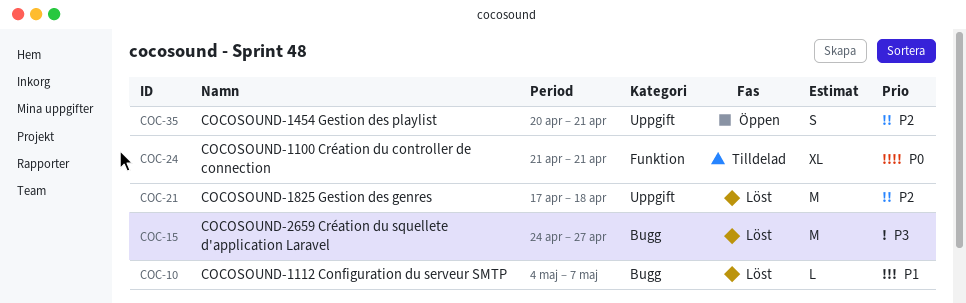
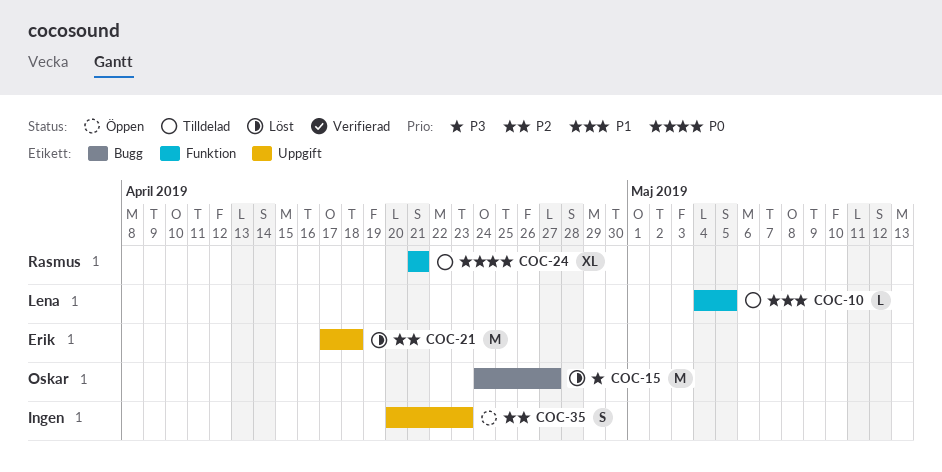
COC-10, status: Löst -> Tilldelad
COC-10, label: Bugg -> Funktion
COC-10, due: May 7 -> May 5
COC-35, due: Apr 21 -> Apr 23

